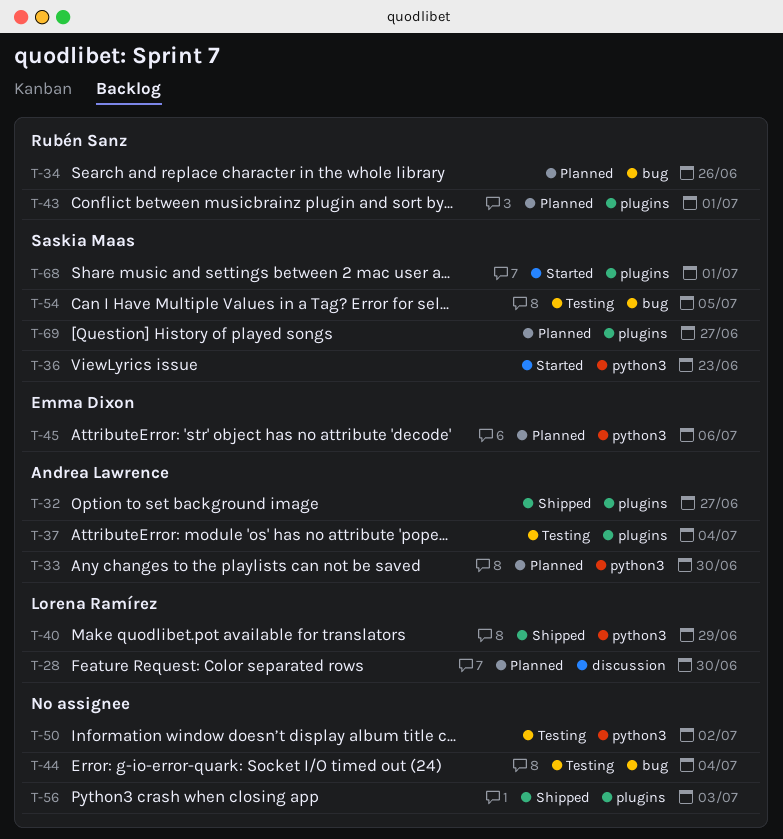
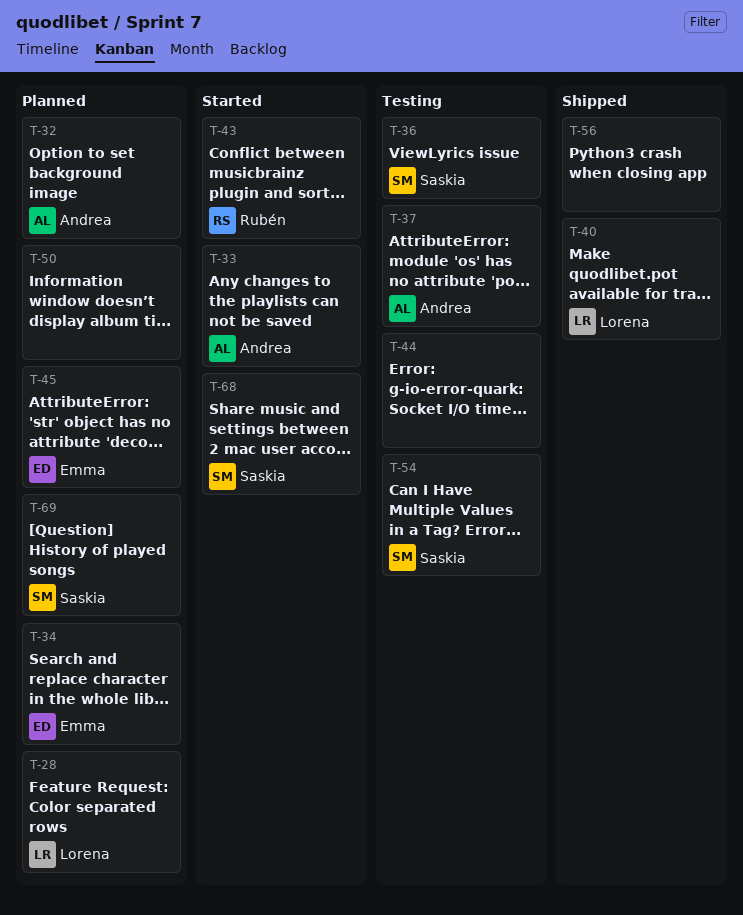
T-32, status: Shipped -> Planned
T-33, status: Planned -> Started
T-34, owner: Rubén Sanz -> Emma Dixon
T-36, status: Started -> Testing
T-43, status: Planned -> Started
T-50, status: Testing -> Planned

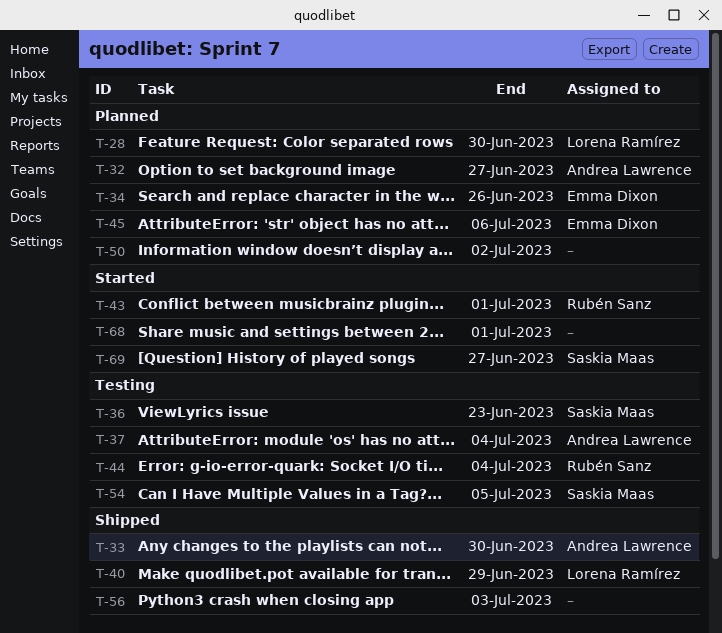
T-33, status: Started -> Shipped
T-44, owner: none -> Rubén Sanz
T-68, owner: Saskia Maas -> none
T-69, status: Planned -> Started

